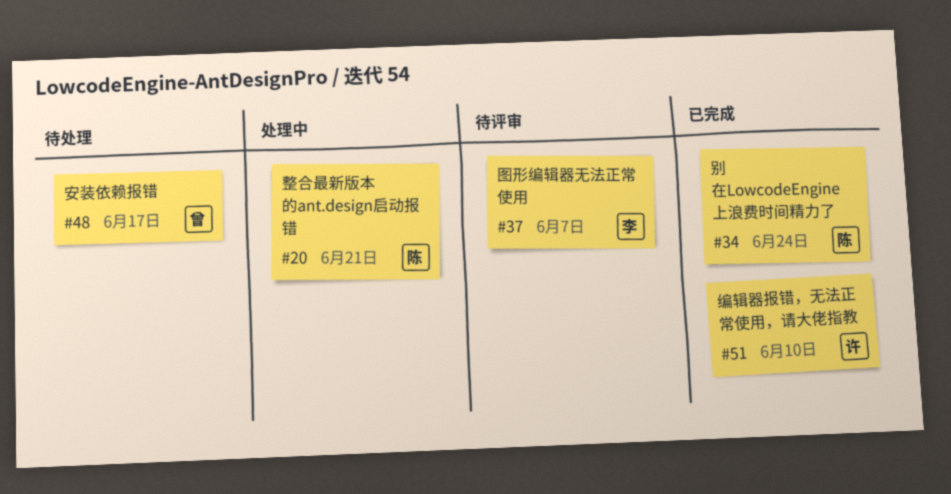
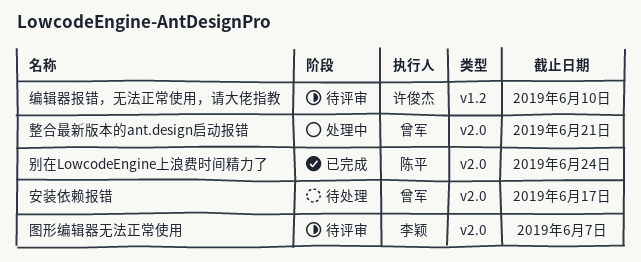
整合最新版本的ant.design启动报错, owner: 陈平 -> 曾军
编辑器报错，无法正常使用，请大佬指教, status: 已完成 -> 待评审

